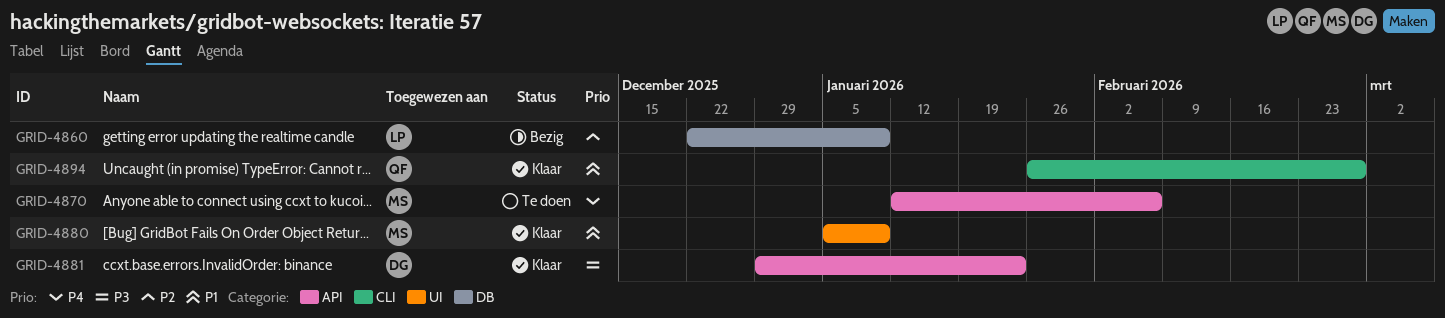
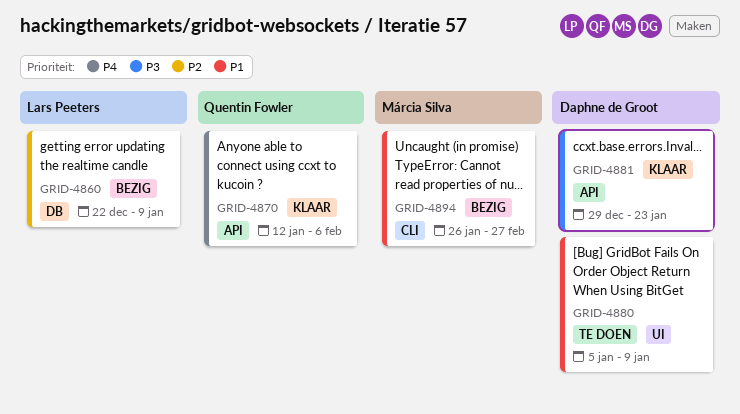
GRID-4870, status: Te doen -> Klaar
GRID-4870, owner: Márcia Silva -> Quentin Fowler
GRID-4880, status: Klaar -> Te doen
GRID-4880, owner: Márcia Silva -> Daphne de Groot
GRID-4894, status: Klaar -> Bezig
GRID-4894, owner: Quentin Fowler -> Márcia Silva

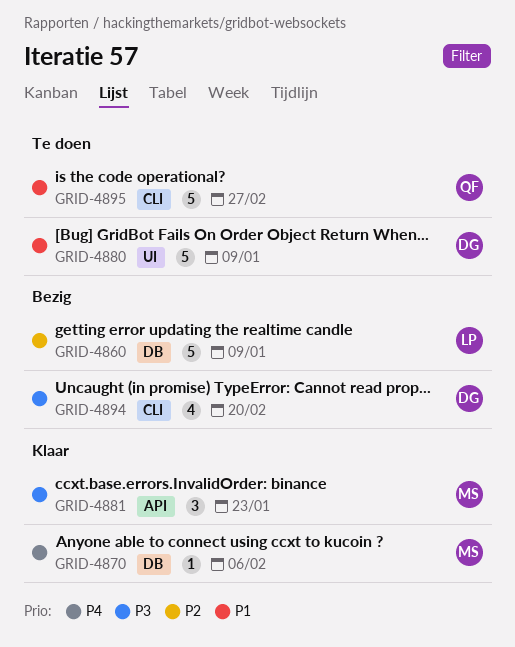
GRID-4870, owner: Quentin Fowler -> Márcia Silva
GRID-4870, label: API -> DB
GRID-4881, owner: Daphne de Groot -> Márcia Silva
GRID-4894, owner: Márcia Silva -> Daphne de Groot
GRID-4894, priority: P1 -> P3
GRID-4894, due: Feb 27 -> Feb 20
GRID-4895: none -> present

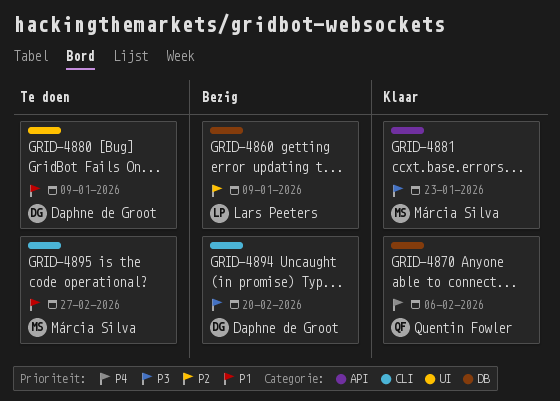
GRID-4870, owner: Márcia Silva -> Quentin Fowler
GRID-4895, owner: Quentin Fowler -> Márcia Silva

